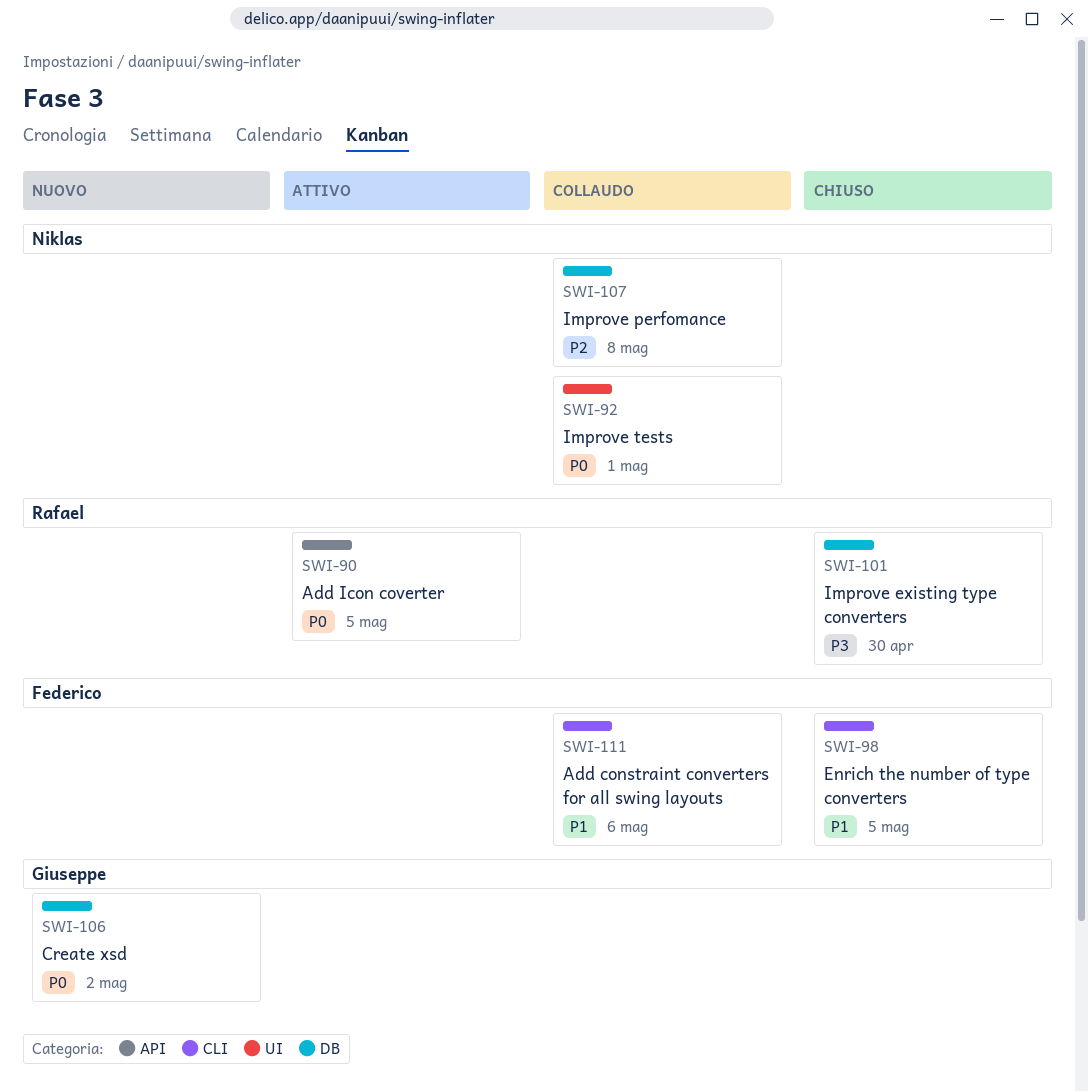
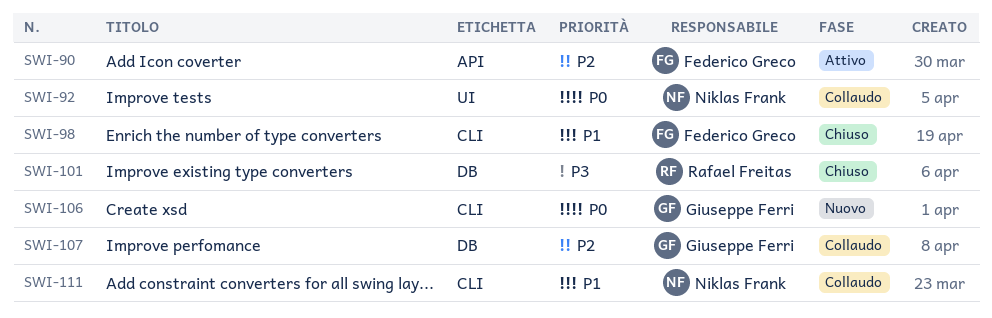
SWI-90, owner: Rafael Freitas -> Federico Greco
SWI-90, priority: P0 -> P2
SWI-106, label: DB -> CLI
SWI-107, owner: Niklas Frank -> Giuseppe Ferri
SWI-111, owner: Federico Greco -> Niklas Frank

